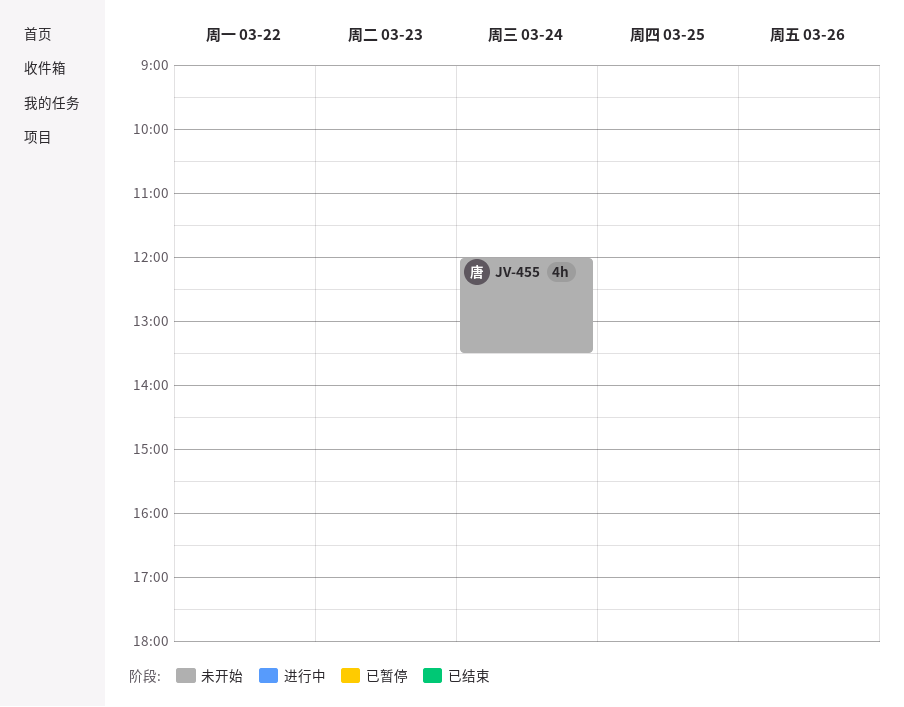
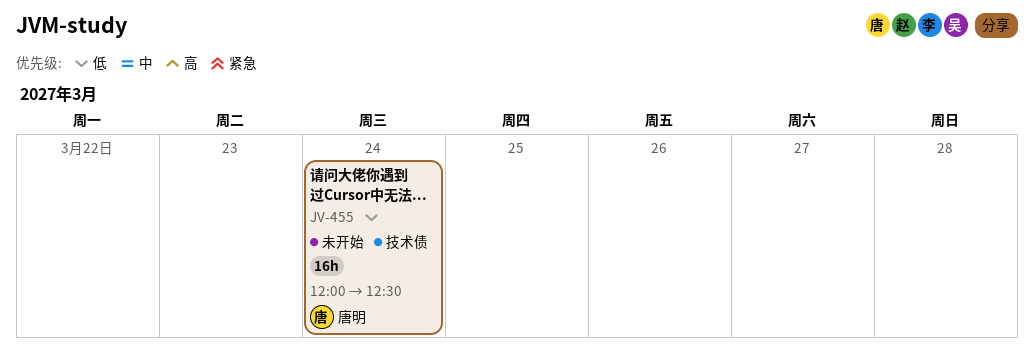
JV-455, estimate: 4h -> 16h
JV-455, ends: 13:30 -> 12:30

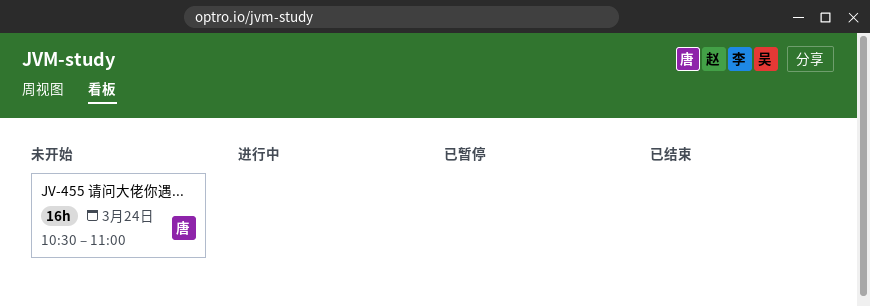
JV-455, begins: 12:00 -> 10:30
JV-455, ends: 12:30 -> 11:00

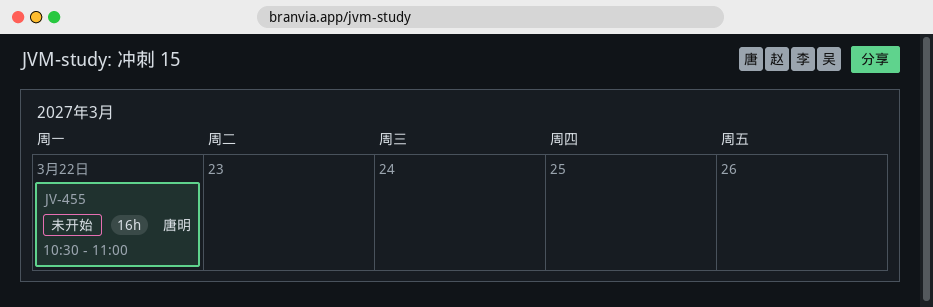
JV-455, day: Mar 24 -> Mar 22

